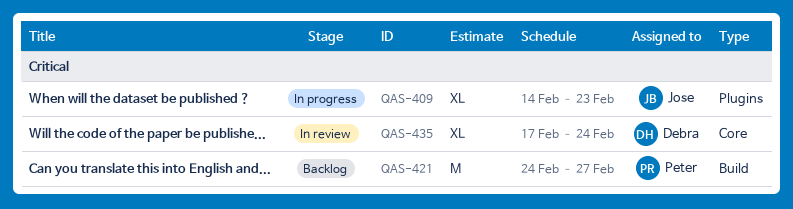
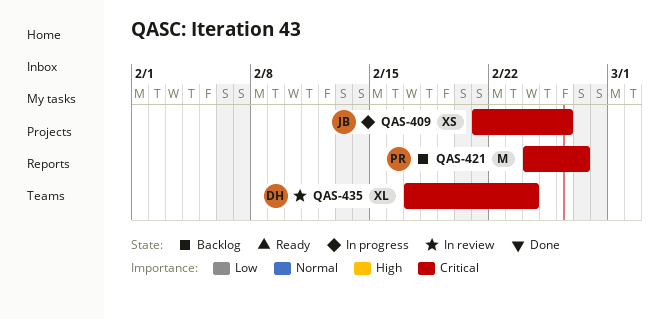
QAS-409, estimate: XL -> XS
QAS-409, start: Feb 14 -> Feb 21
QAS-409, due: Feb 23 -> Feb 26

